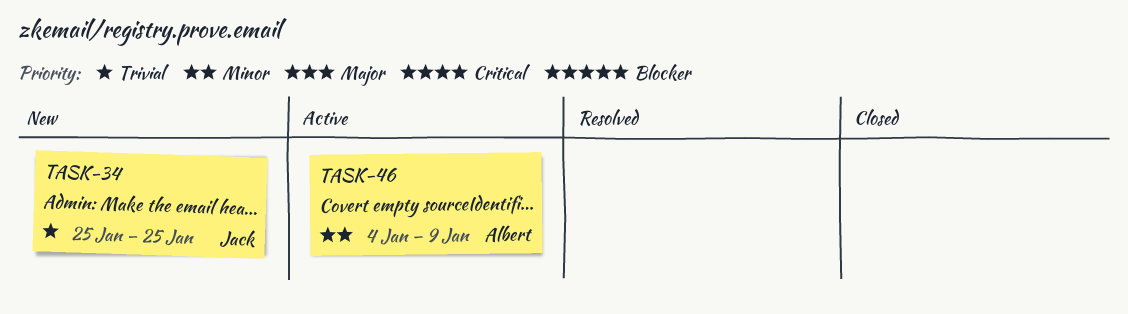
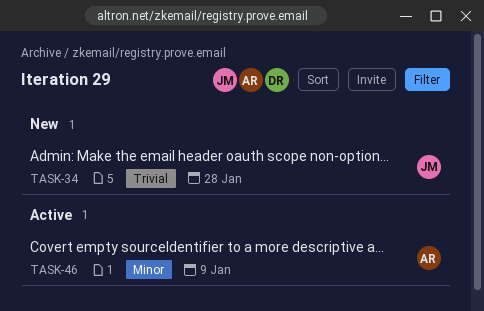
TASK-34, due: Jan 25 -> Jan 28

